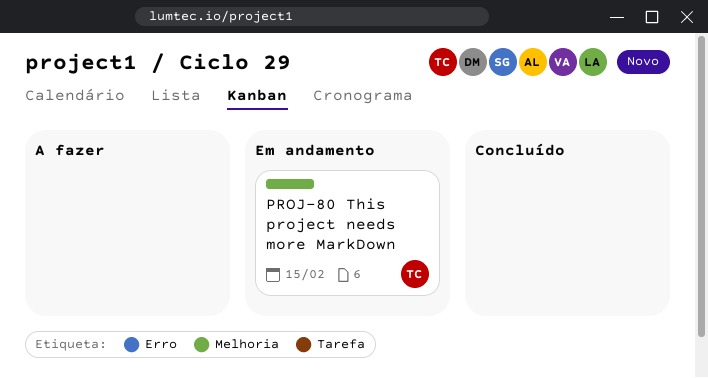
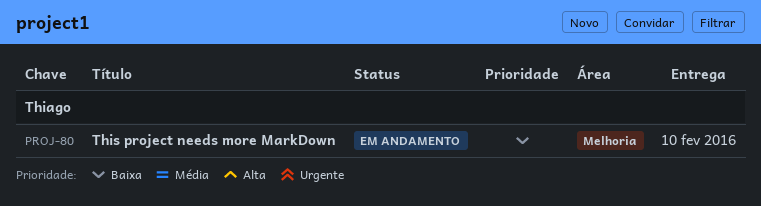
PROJ-80, due: Feb 15 -> Feb 10

